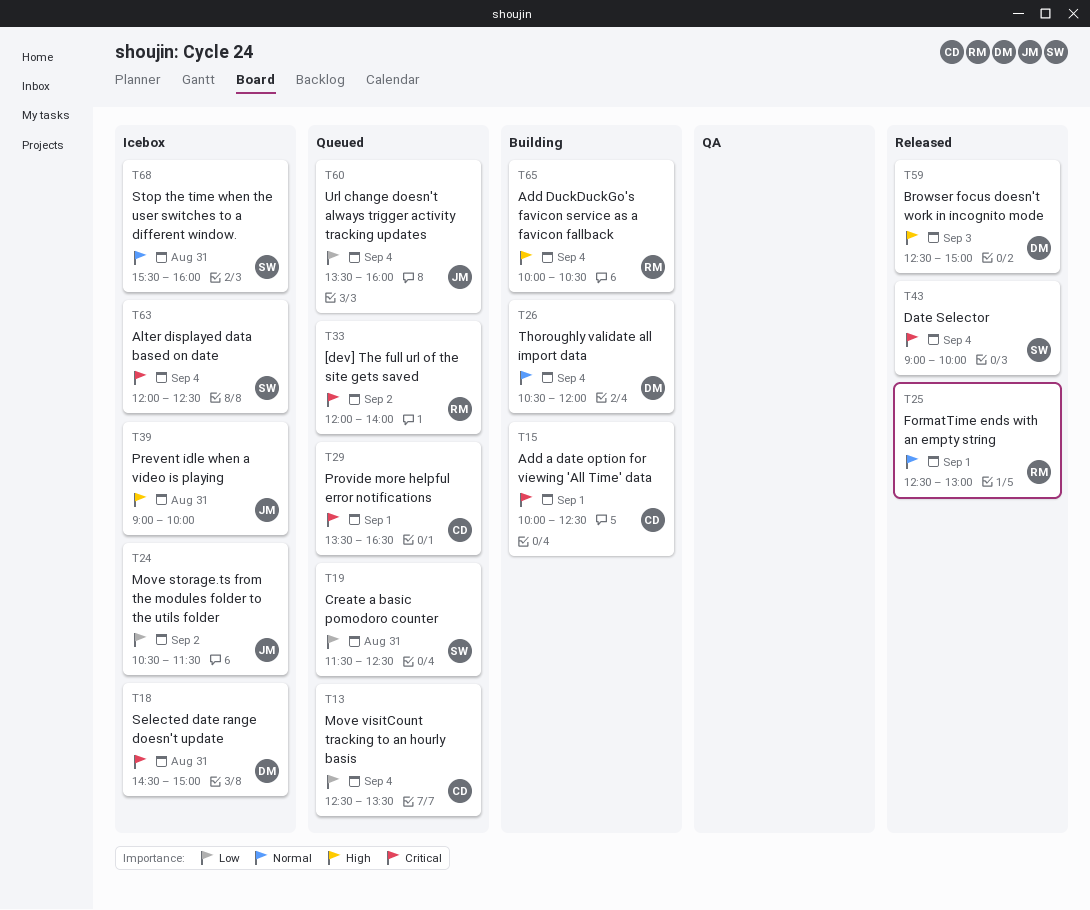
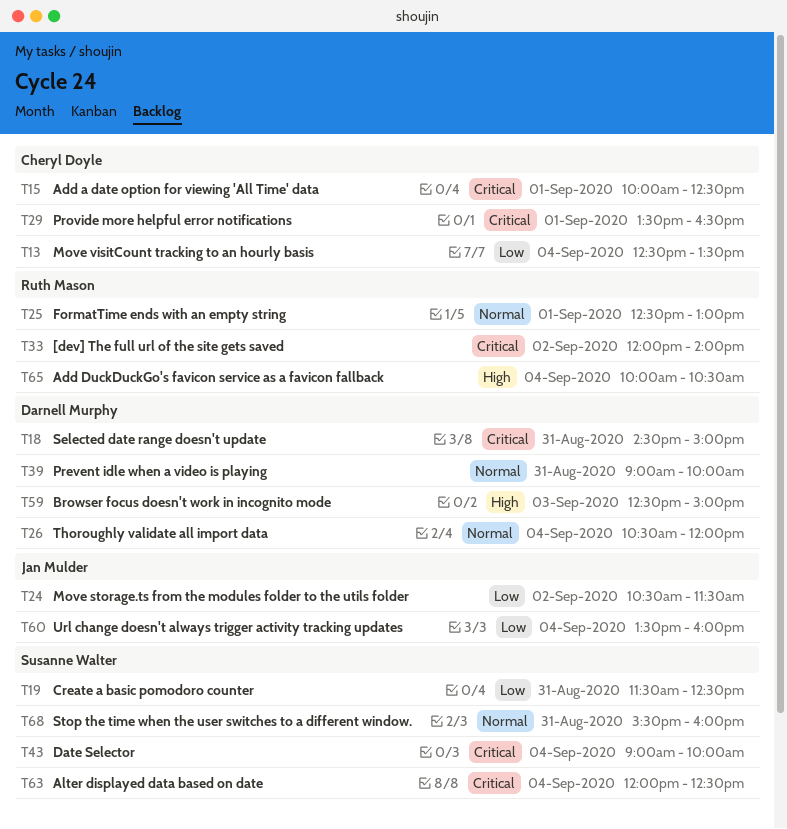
T39, owner: Jan Mulder -> Darnell Murphy
T39, priority: High -> Normal

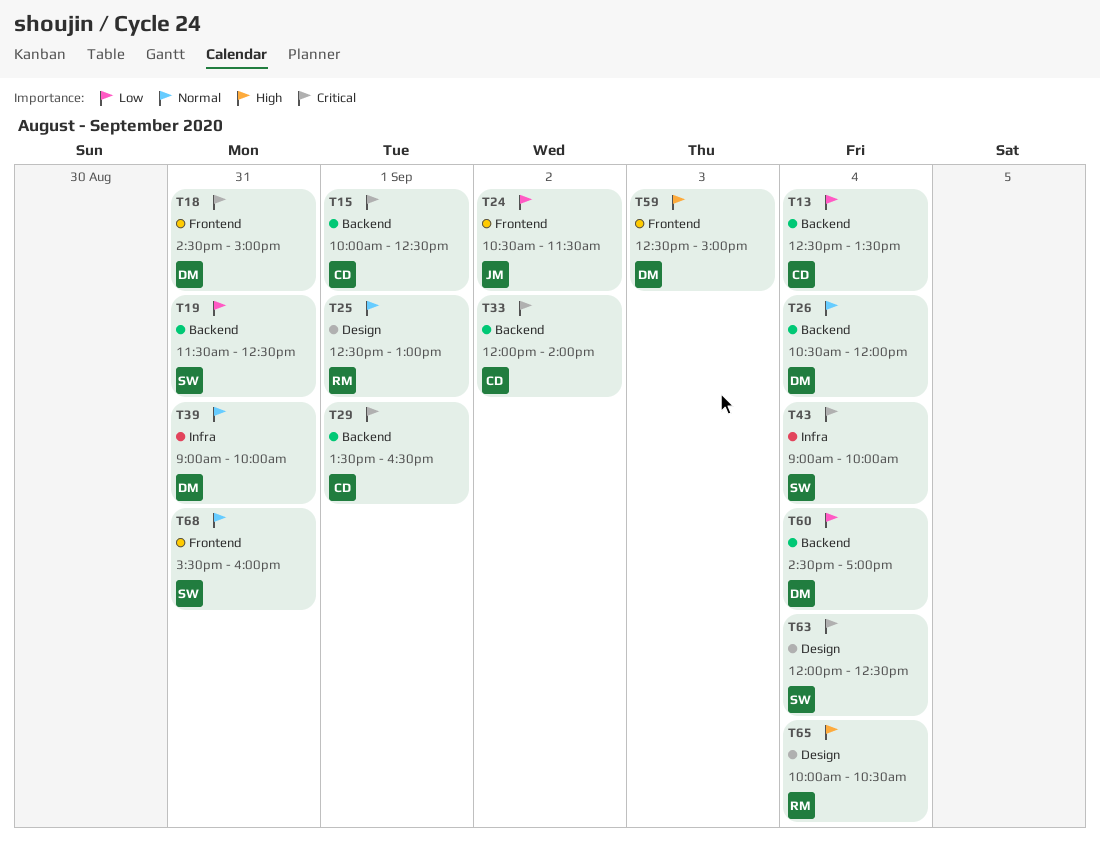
T33, owner: Ruth Mason -> Cheryl Doyle
T60, owner: Jan Mulder -> Darnell Murphy
T60, begins: 13:30 -> 14:30
T60, ends: 16:00 -> 17:00

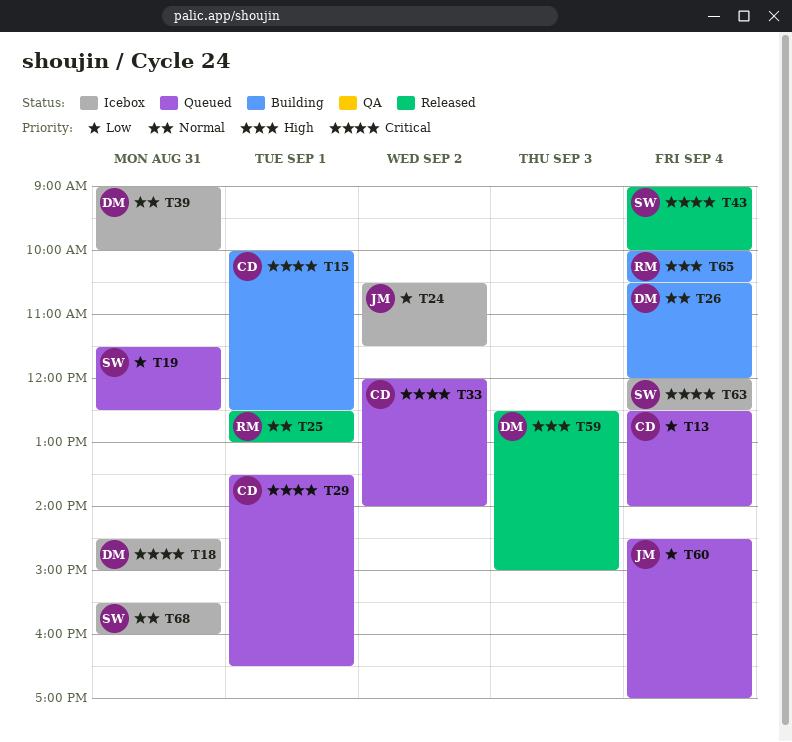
T13, ends: 13:30 -> 14:00
T60, owner: DM -> JM

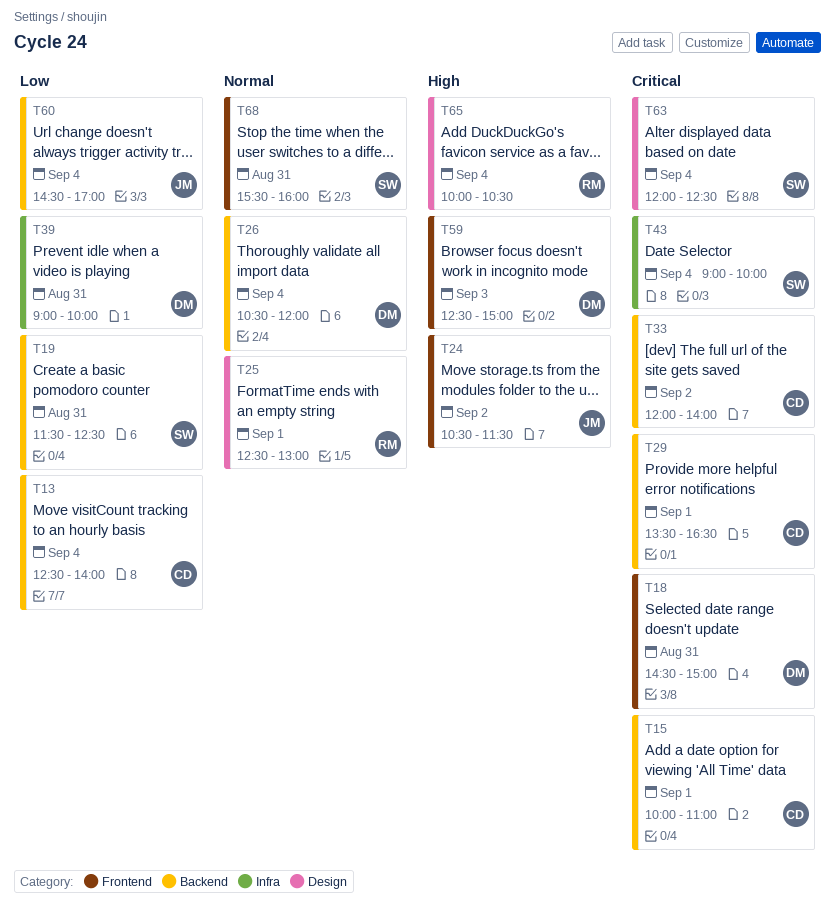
T15, ends: 12:30 -> 11:00
T24, priority: Low -> High
T39, priority: Normal -> Low

